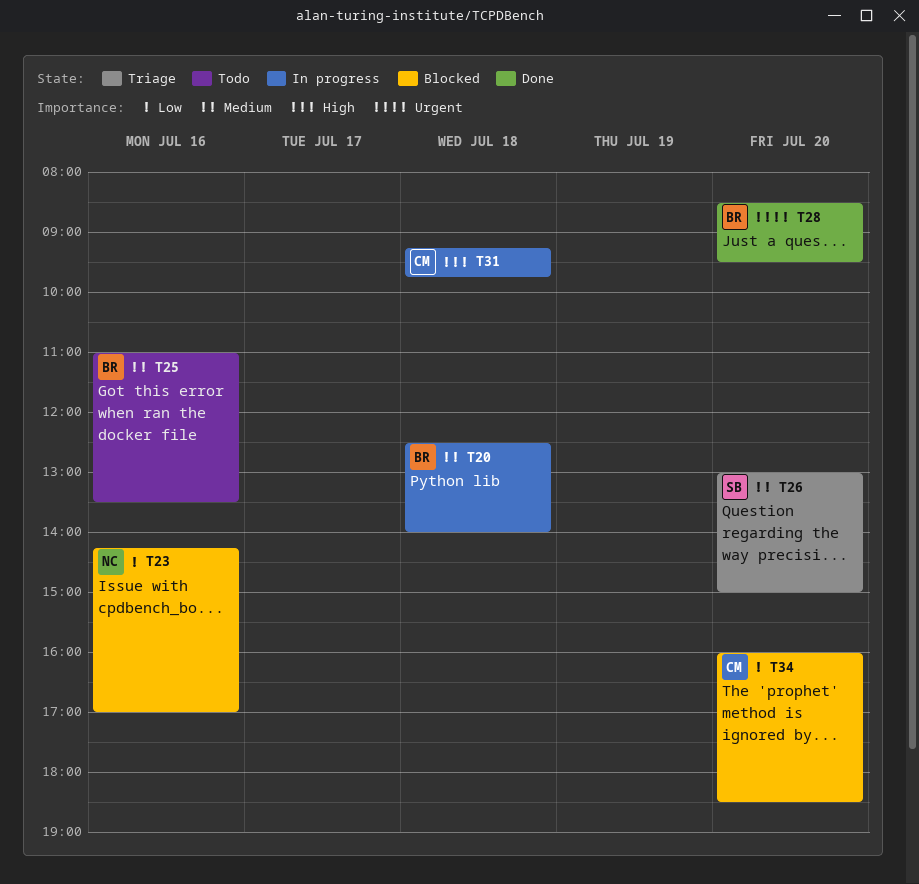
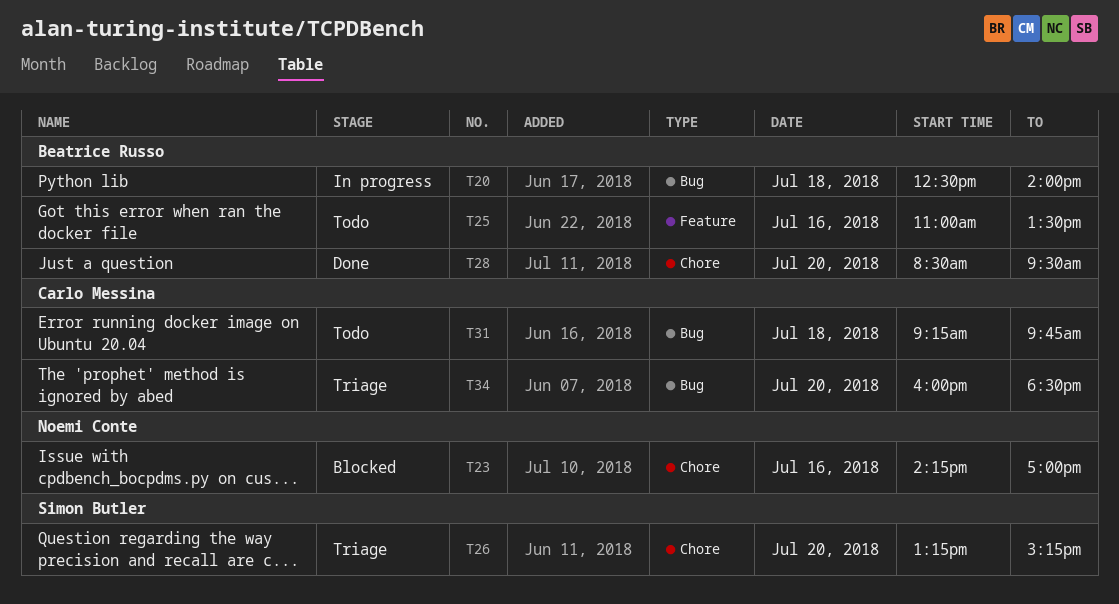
T26, begins: 13:00 -> 13:15
T26, ends: 15:00 -> 15:15
T31, status: In progress -> Todo
T34, status: Blocked -> Triage

